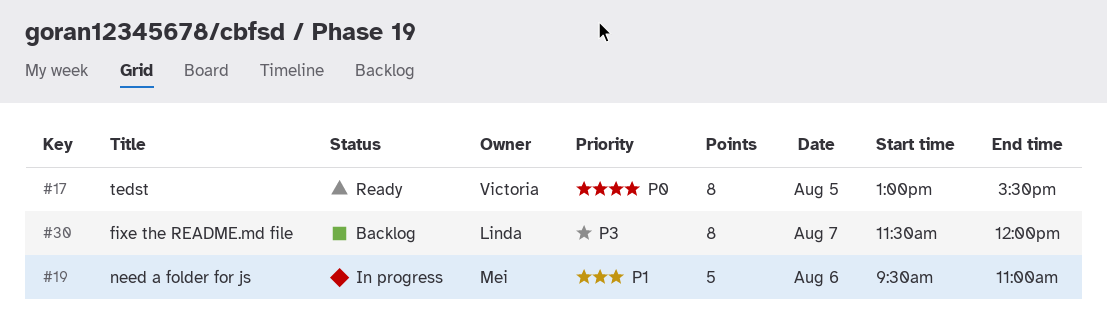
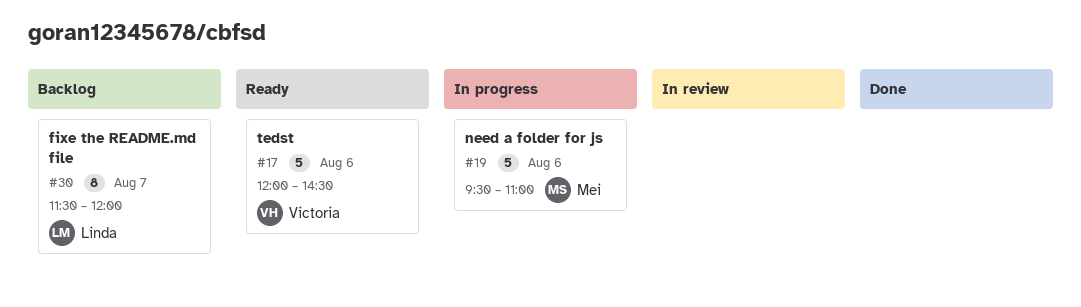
#17, estimate: 8 -> 5
#17, day: Aug 5 -> Aug 6
#17, begins: 13:00 -> 12:00
#17, ends: 15:30 -> 14:30

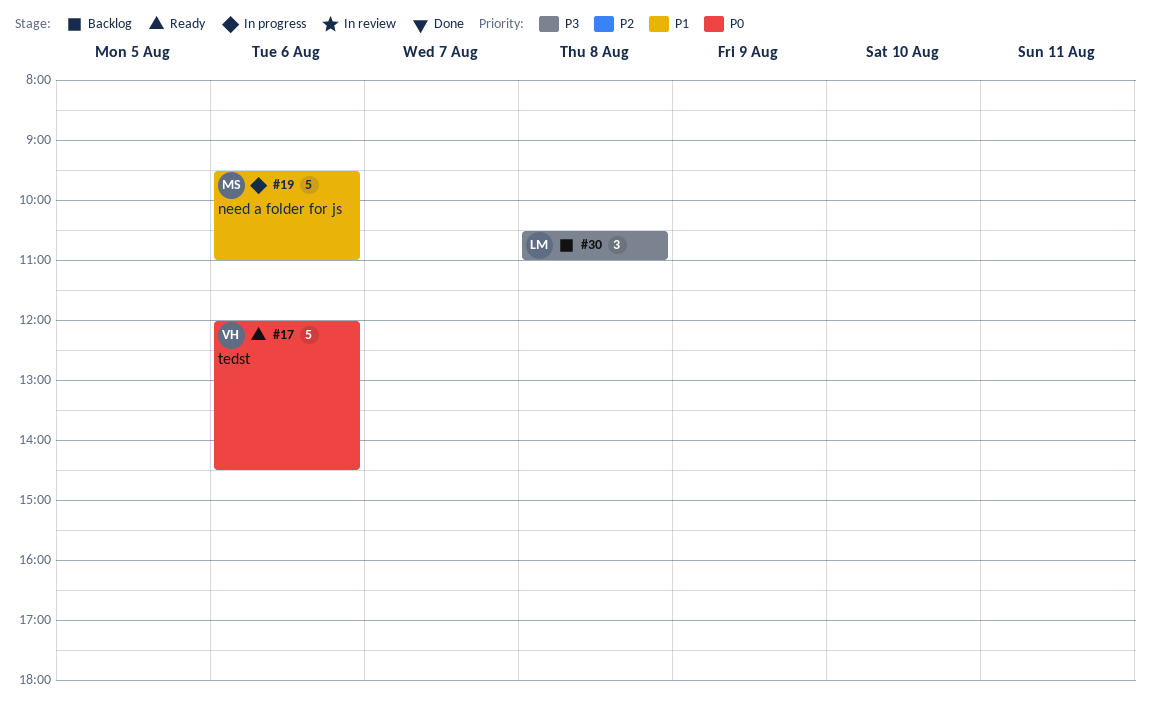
#30, estimate: 8 -> 3
#30, day: Aug 7 -> Aug 8
#30, begins: 11:30 -> 10:30
#30, ends: 12:00 -> 11:00

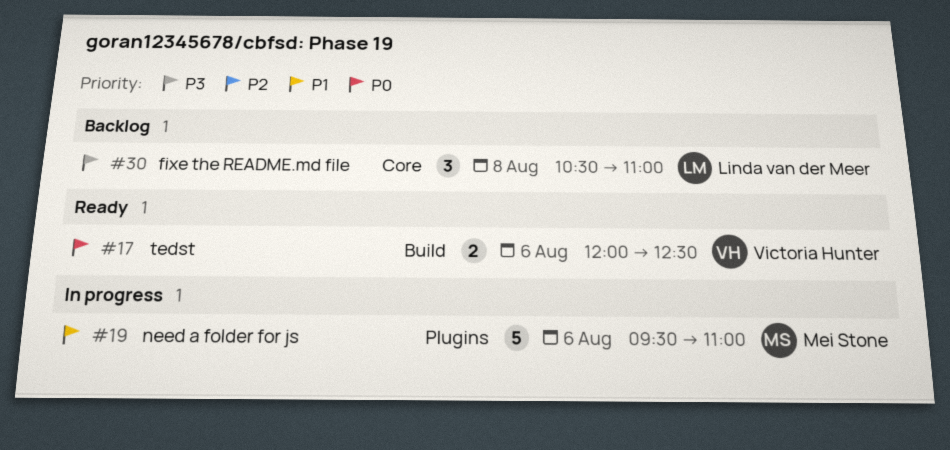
#17, estimate: 5 -> 2
#17, ends: 14:30 -> 12:30

